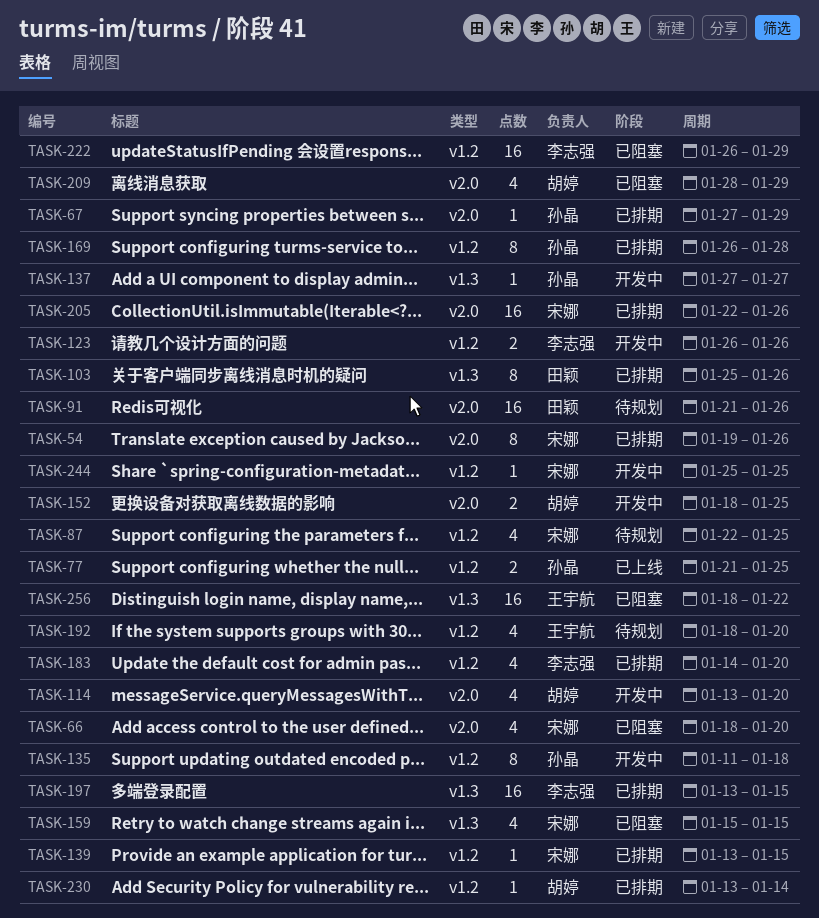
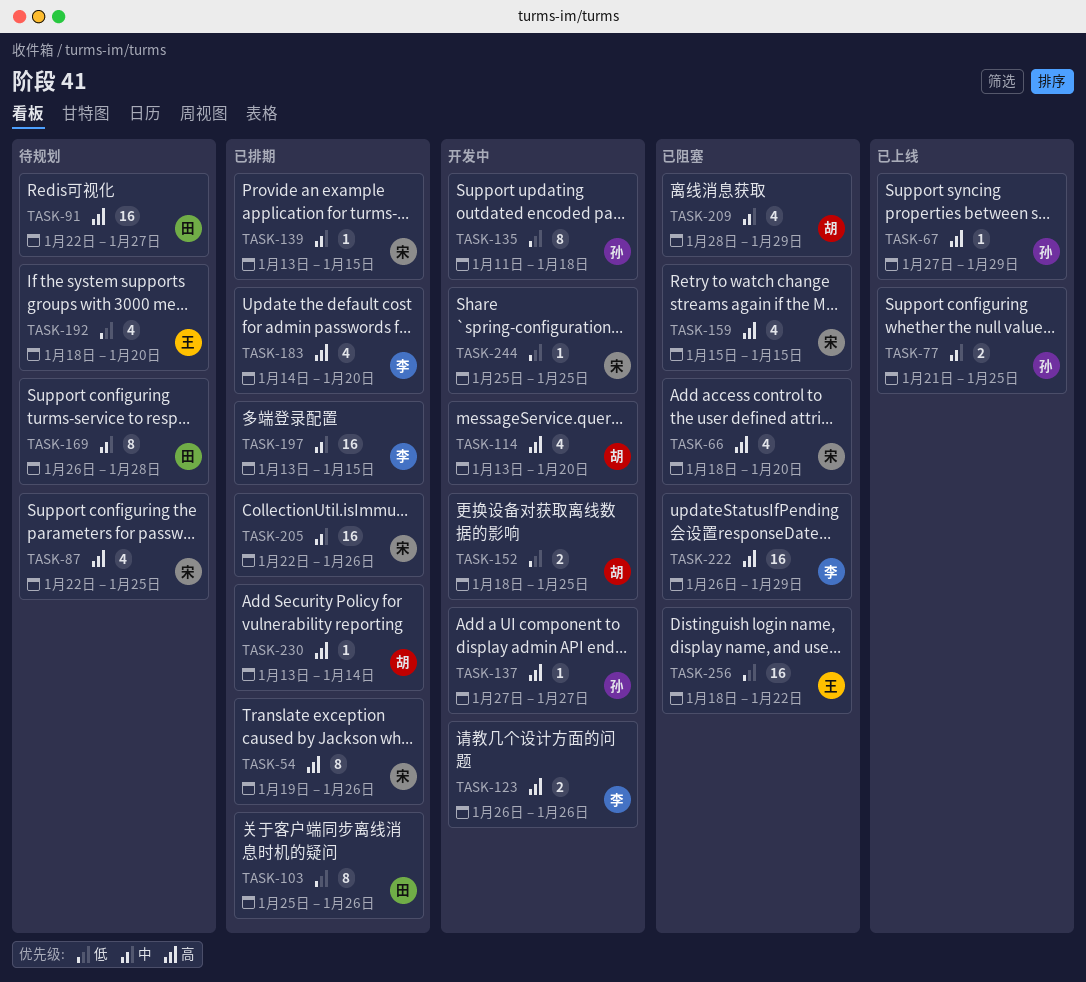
TASK-67, status: 已排期 -> 已上线
TASK-91, start: Jan 21 -> Jan 22
TASK-91, due: Jan 26 -> Jan 27
TASK-169, status: 已排期 -> 待规划
TASK-169, owner: 孙晶 -> 田颖

